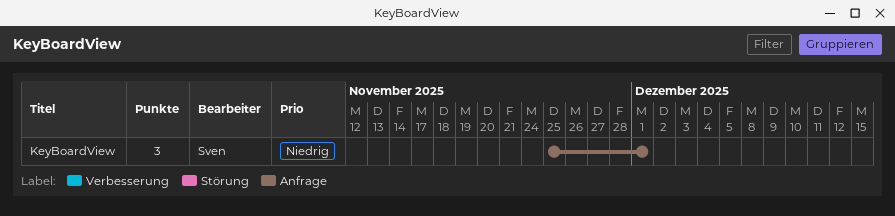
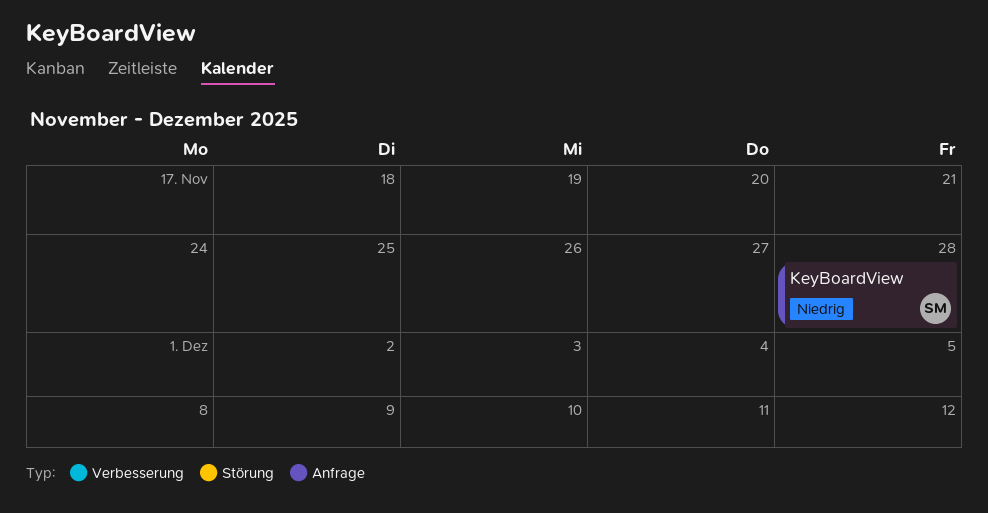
KeyBoardView, due: Dec 1 -> Nov 28

